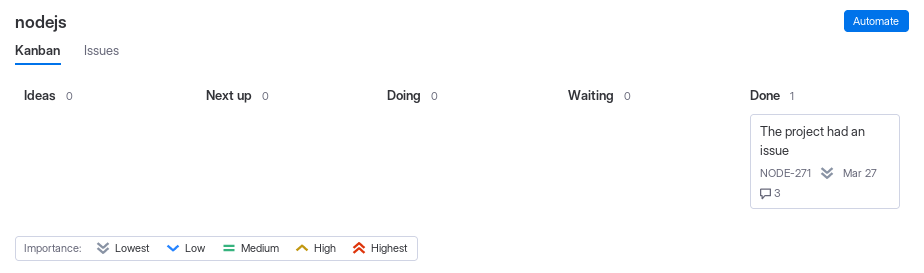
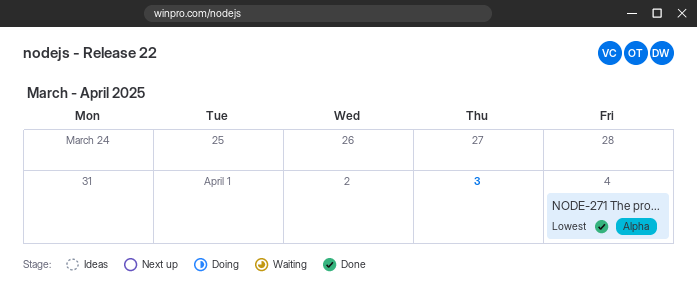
NODE-271, due: Mar 27 -> Apr 4

